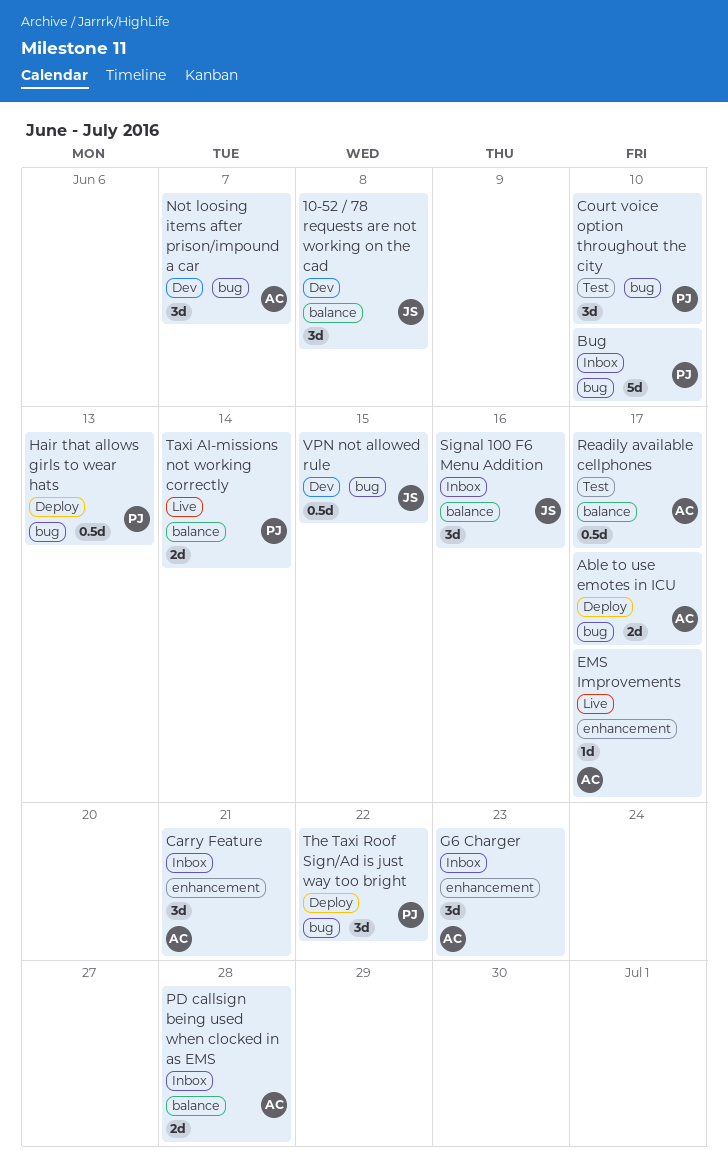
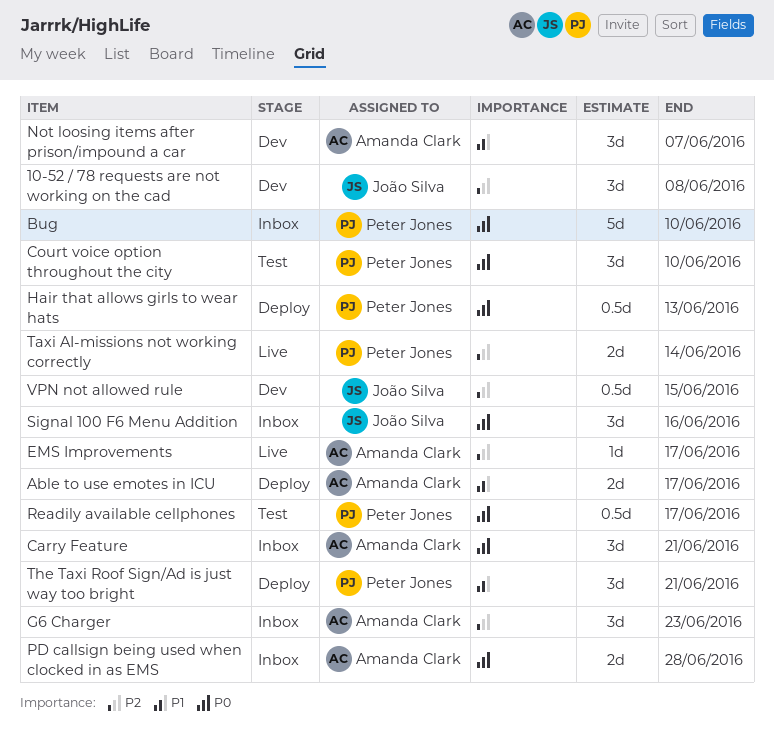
Readily available cellphones, owner: Amanda Clark -> Peter Jones
The Taxi Roof Sign/Ad is just way too bright, due: Jun 22 -> Jun 21

